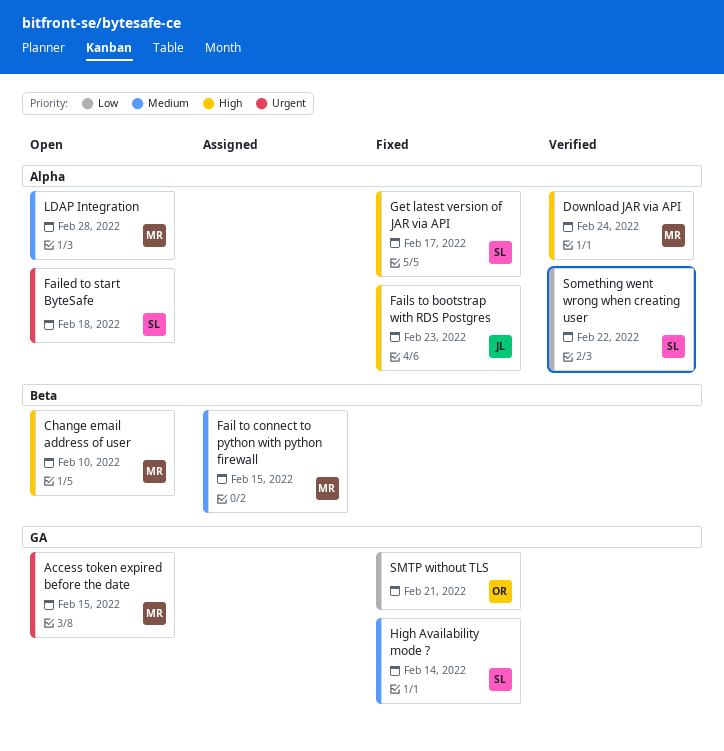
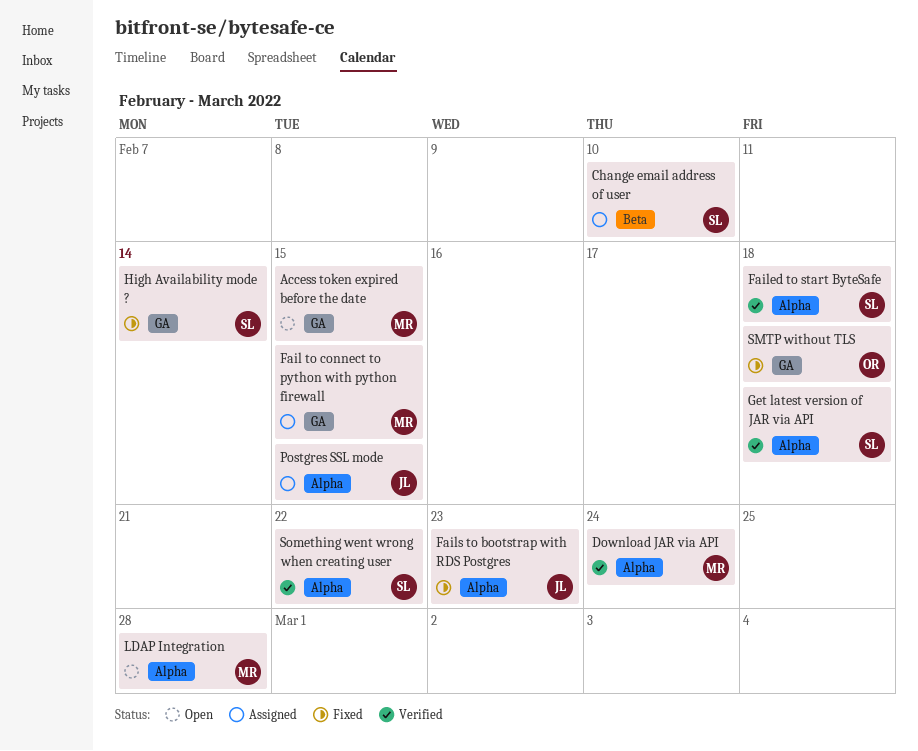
Change email address of user, status: Open -> Assigned
Change email address of user, owner: MR -> SL
Fail to connect to python with python firewall, label: Beta -> GA
Failed to start ByteSafe, status: Open -> Verified
Get latest version of JAR via API, status: Fixed -> Verified
Get latest version of JAR via API, due: Feb 17 -> Feb 18
Postgres SSL mode: none -> present
SMTP without TLS, due: Feb 21 -> Feb 18

